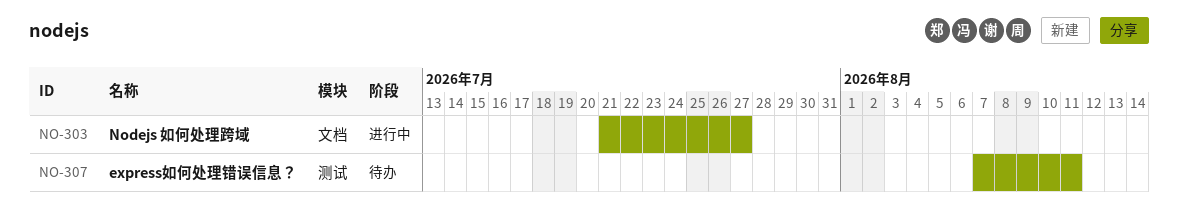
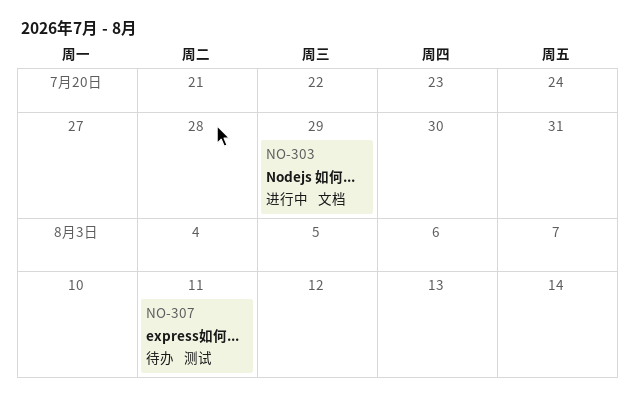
NO-303, due: Jul 27 -> Jul 29

